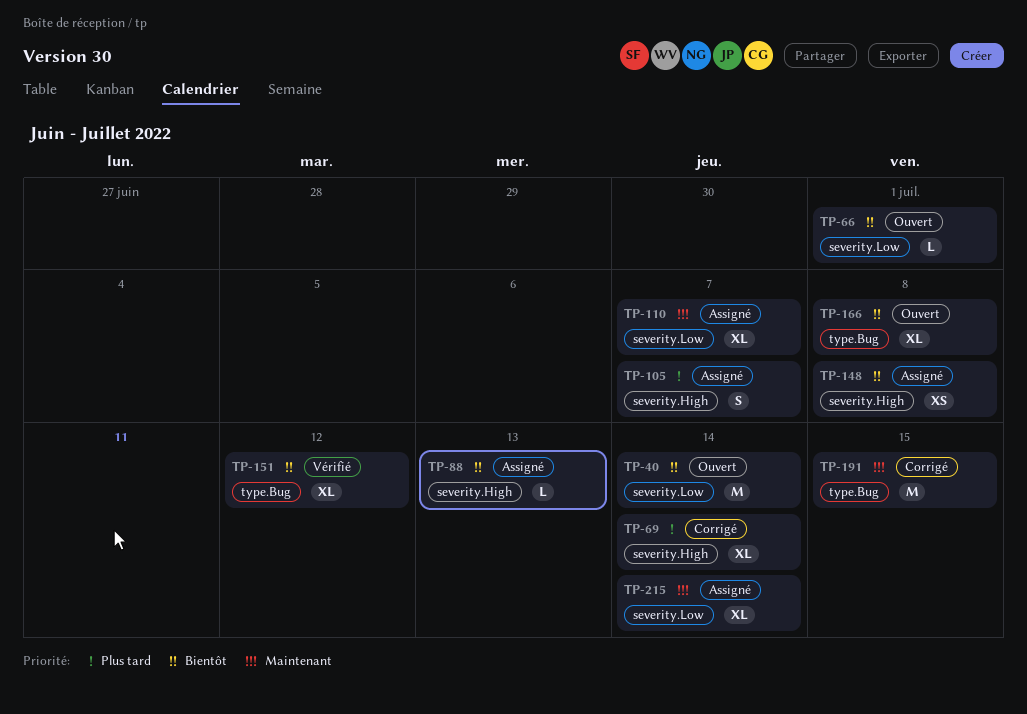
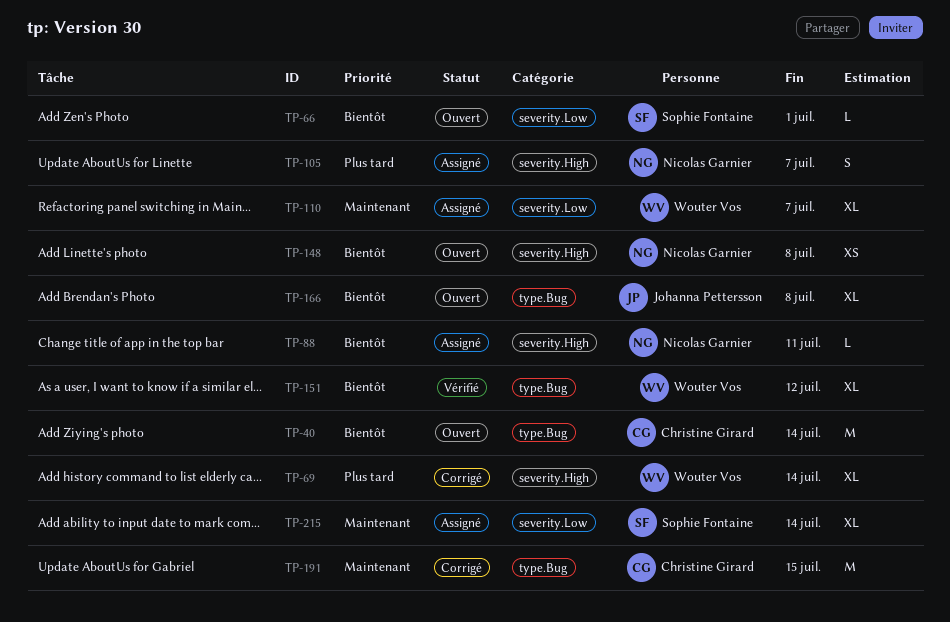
TP-40, label: severity.Low -> type.Bug
TP-88, due: Jul 13 -> Jul 11
TP-148, status: Assigné -> Ouvert

